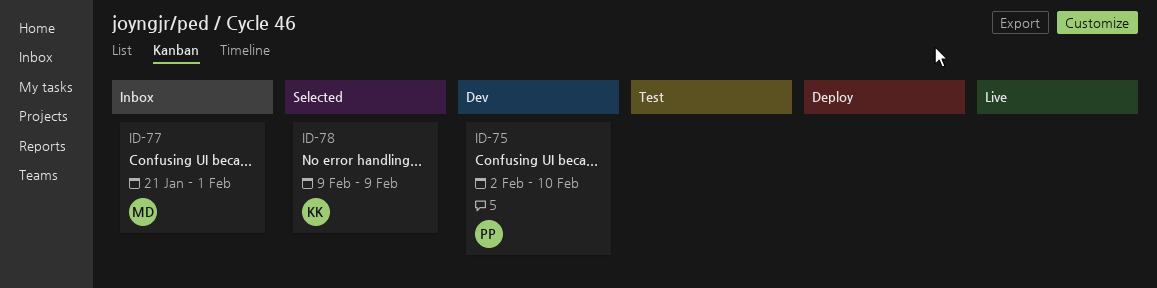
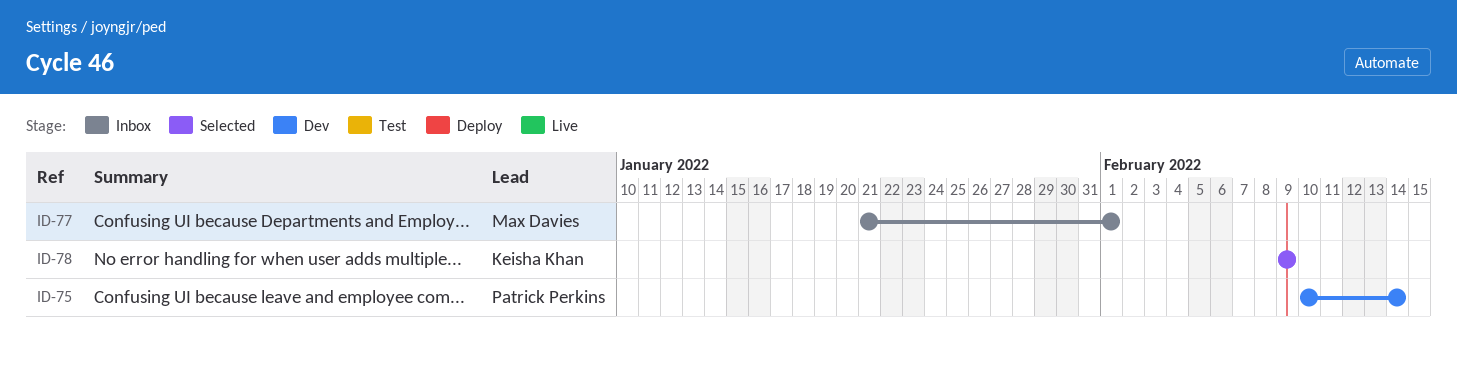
ID-75, start: Feb 2 -> Feb 10
ID-75, due: Feb 10 -> Feb 14

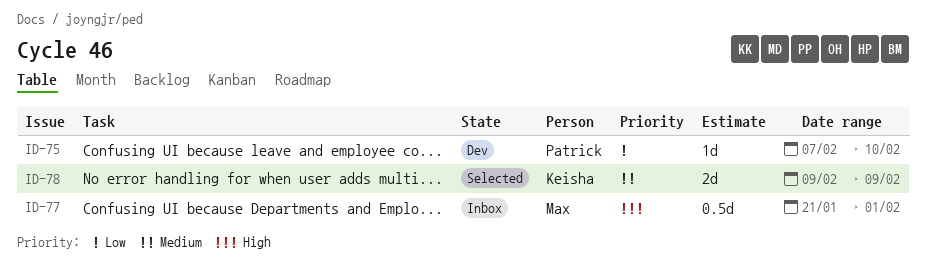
ID-75, start: Feb 10 -> Feb 7
ID-75, due: Feb 14 -> Feb 10

